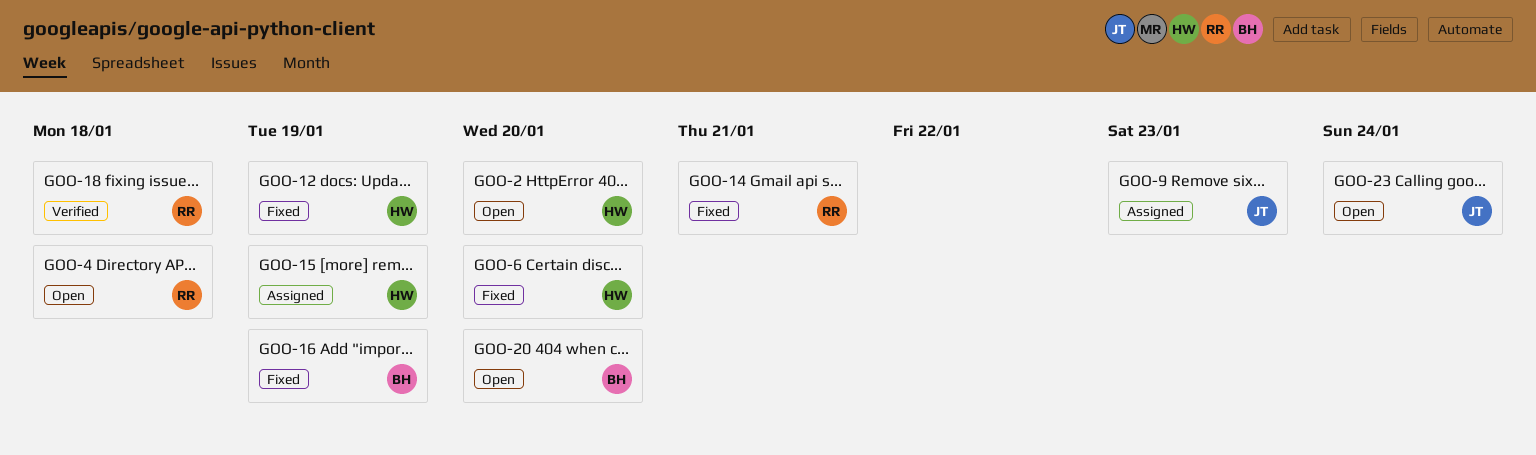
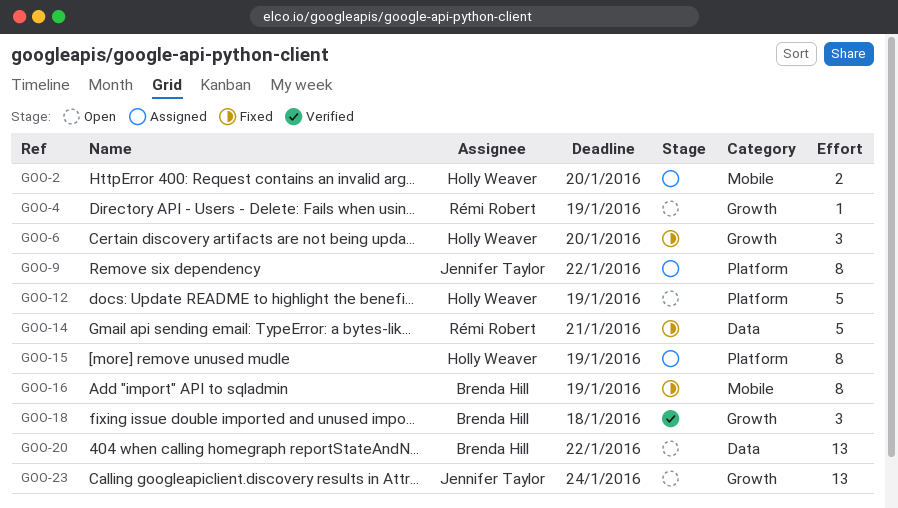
GOO-2, status: Open -> Assigned
GOO-4, due: Jan 18 -> Jan 19
GOO-9, due: Jan 23 -> Jan 22
GOO-12, status: Fixed -> Open
GOO-18, owner: Rémi Robert -> Brenda Hill
GOO-20, due: Jan 20 -> Jan 22

